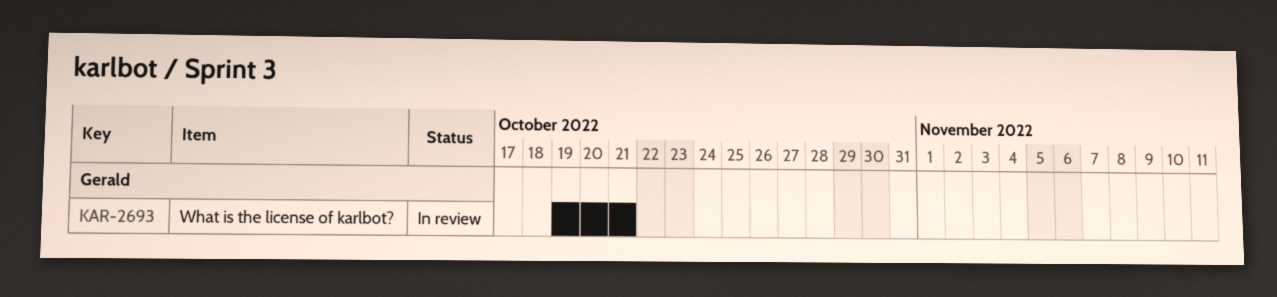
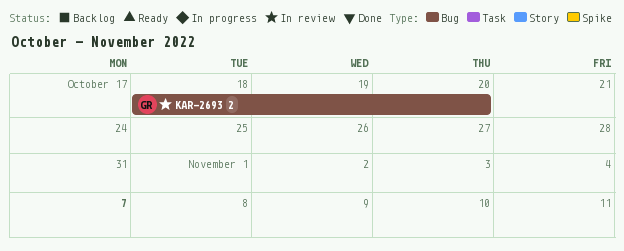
KAR-2693, start: Oct 19 -> Oct 18
KAR-2693, due: Oct 21 -> Oct 20

